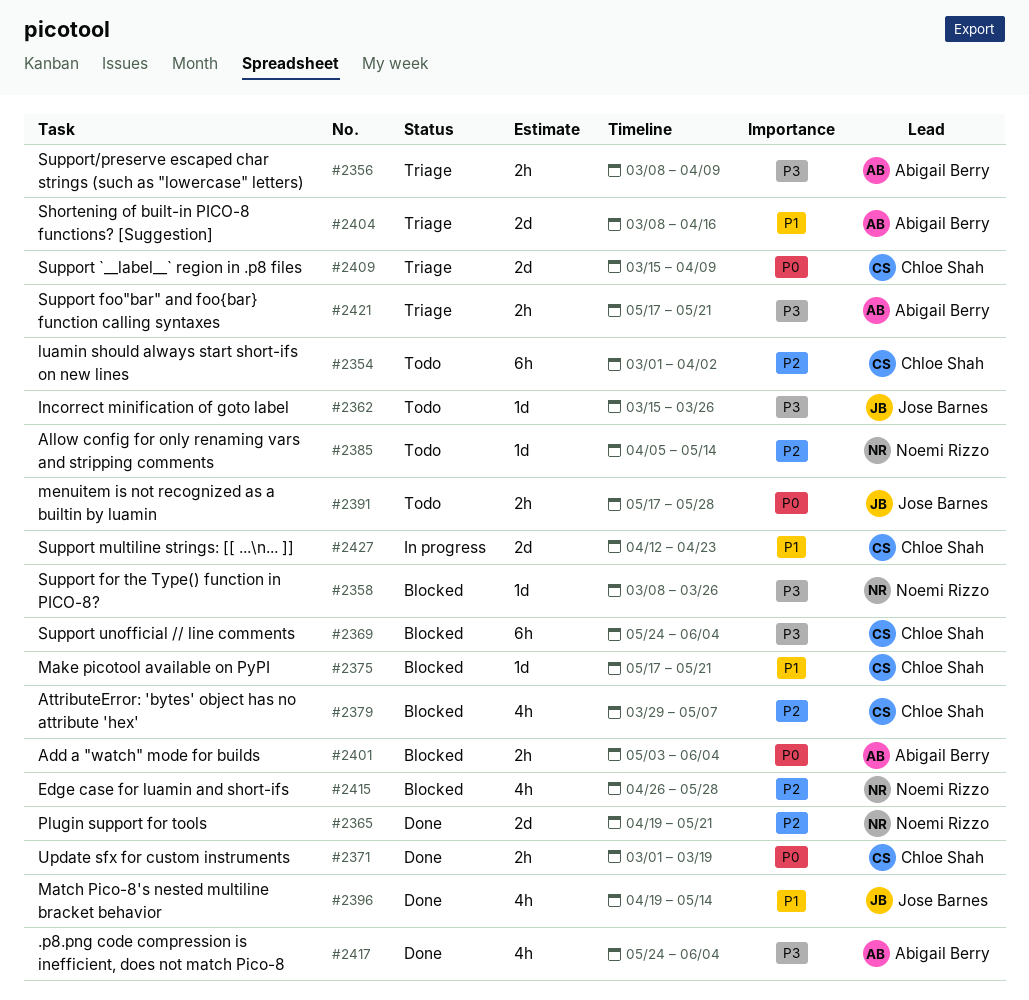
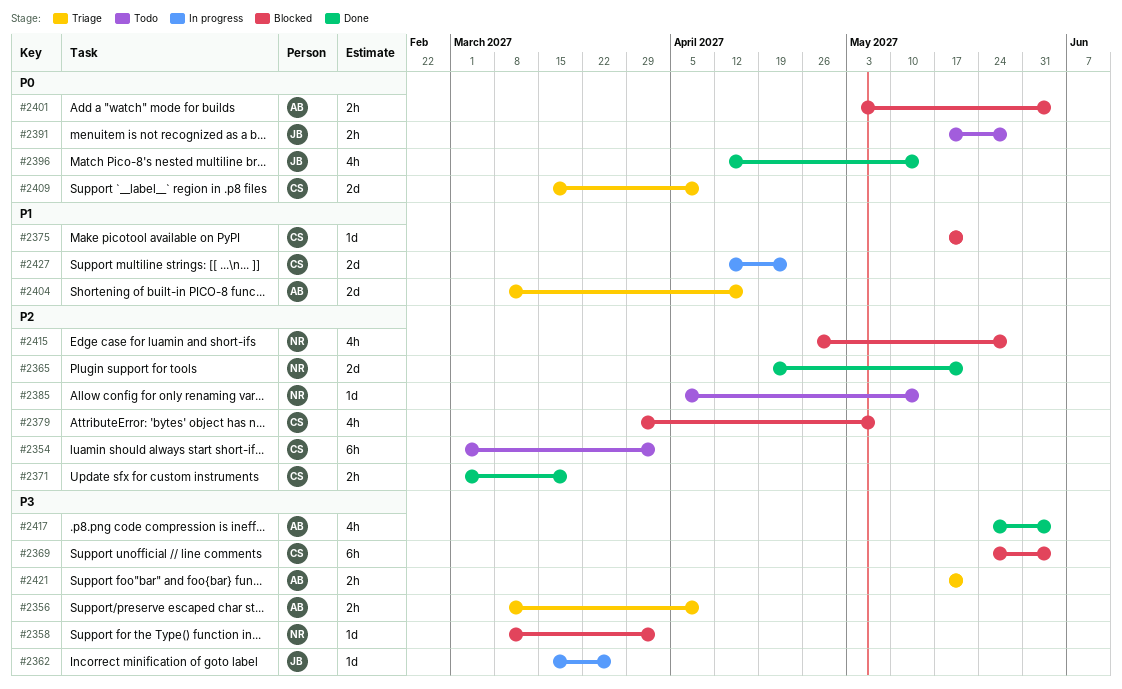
#2358, due: Mar 26 -> Apr 2
#2362, status: Todo -> In progress
#2371, priority: P0 -> P2
#2396, priority: P1 -> P0
#2396, start: Apr 19 -> Apr 12

